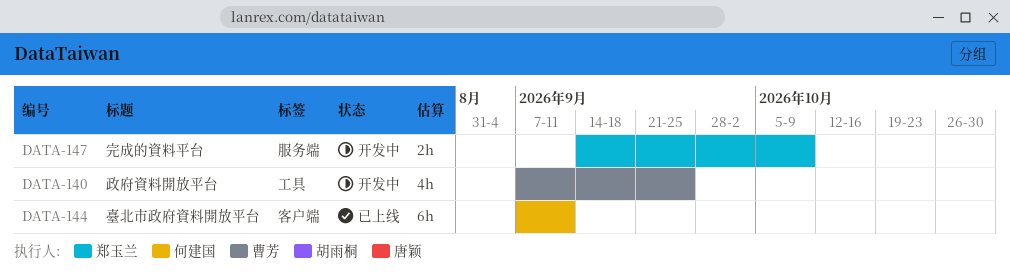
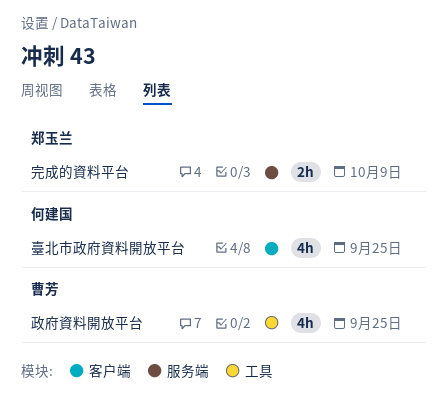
臺北市政府資料開放平台, estimate: 6h -> 4h
臺北市政府資料開放平台, due: Sep 11 -> Sep 25

